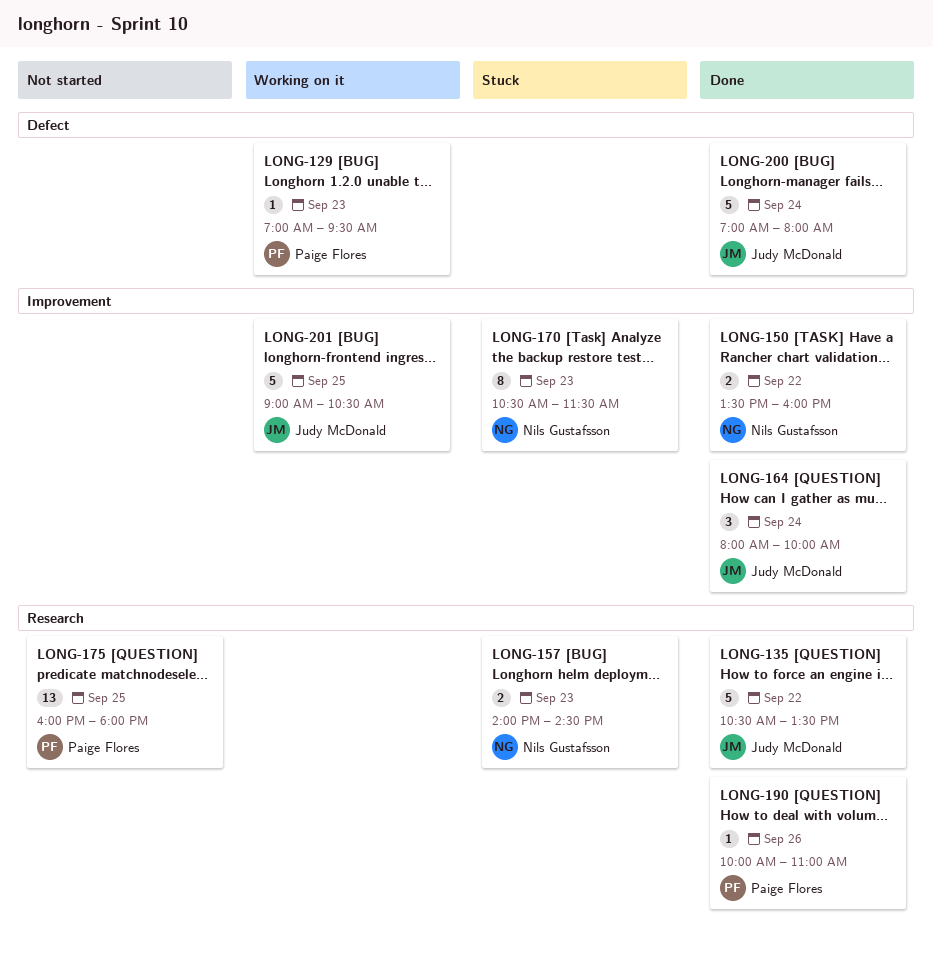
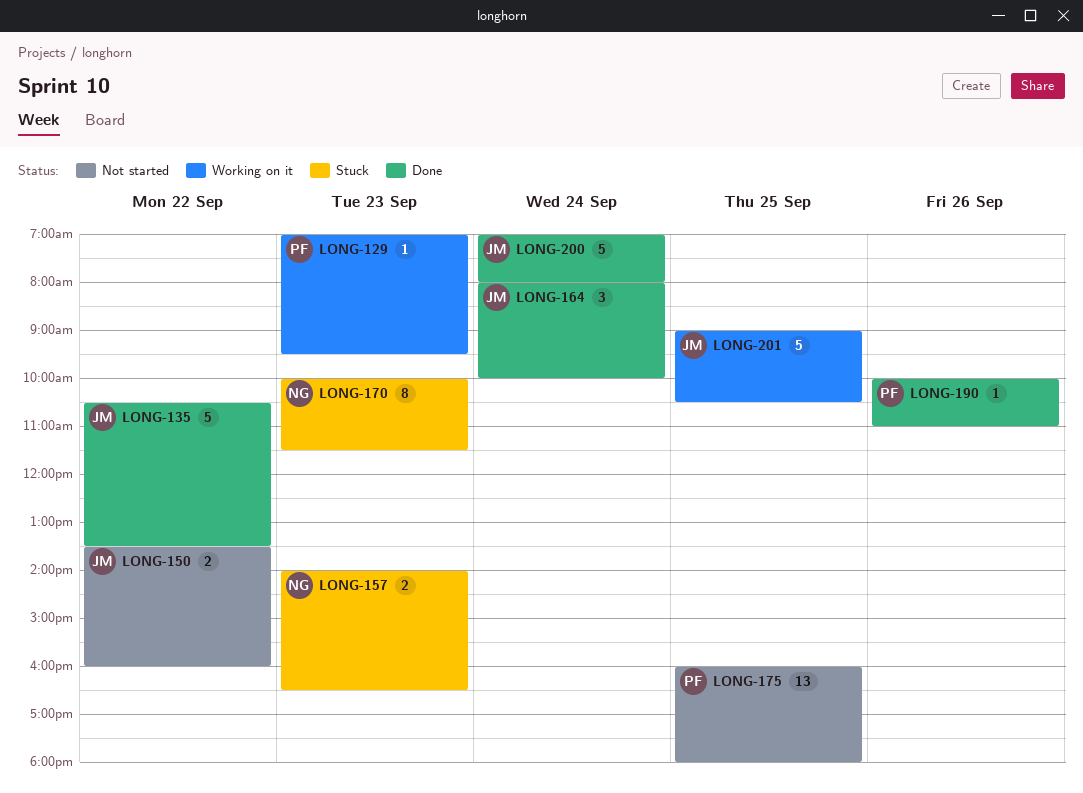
LONG-150, status: Done -> Not started
LONG-150, owner: Nils Gustafsson -> Judy McDonald
LONG-157, ends: 14:30 -> 16:30
LONG-170, begins: 10:30 -> 10:00

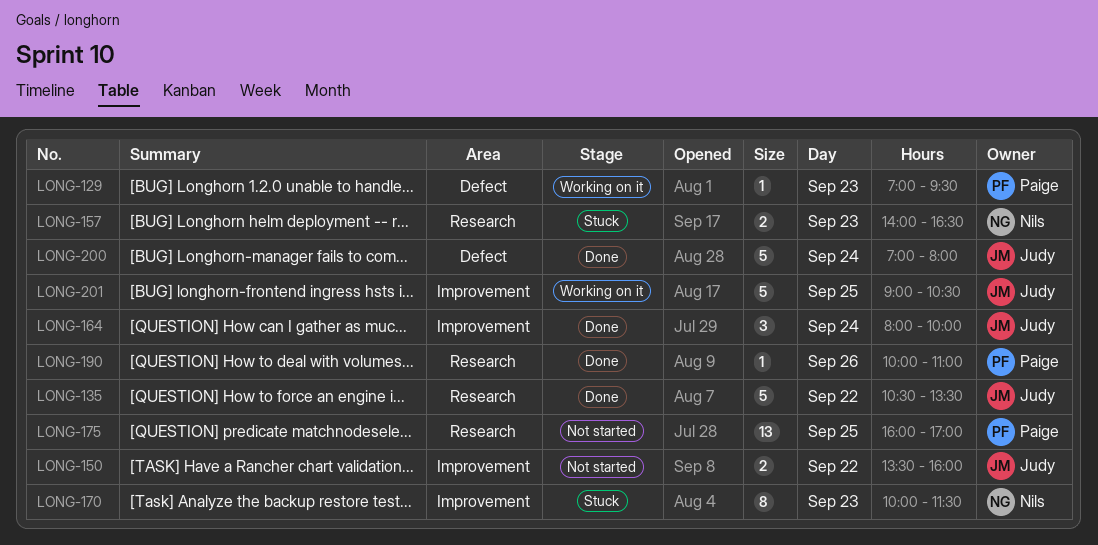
LONG-175, ends: 18:00 -> 17:00

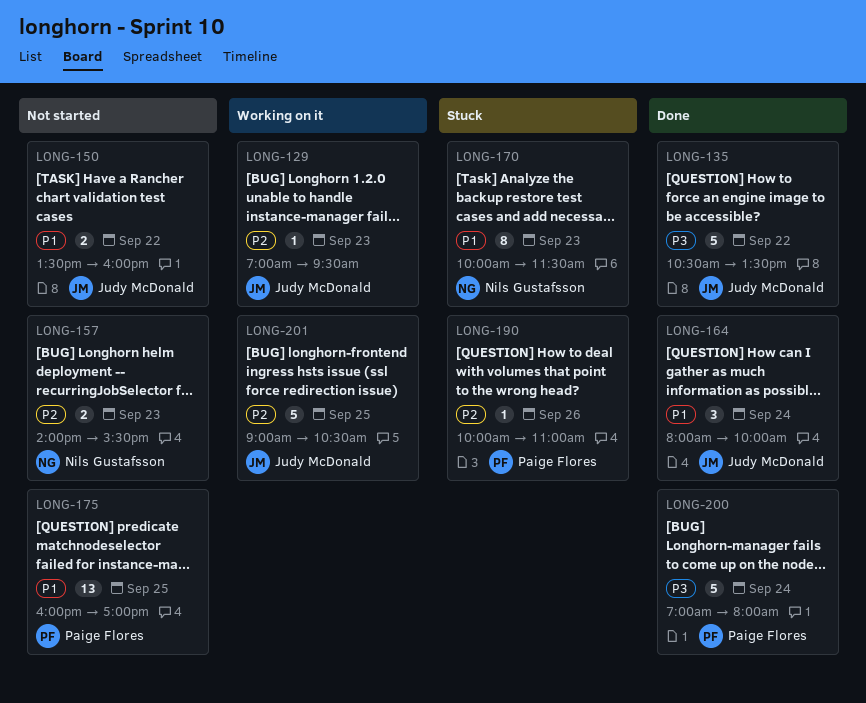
LONG-129, owner: Paige Flores -> Judy McDonald
LONG-157, status: Stuck -> Not started
LONG-157, ends: 16:30 -> 15:30
LONG-190, status: Done -> Stuck
LONG-200, owner: Judy McDonald -> Paige Flores

